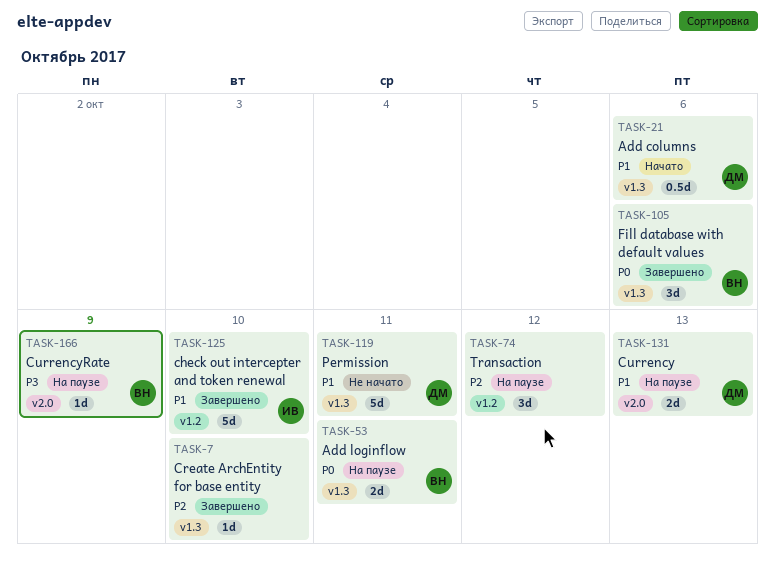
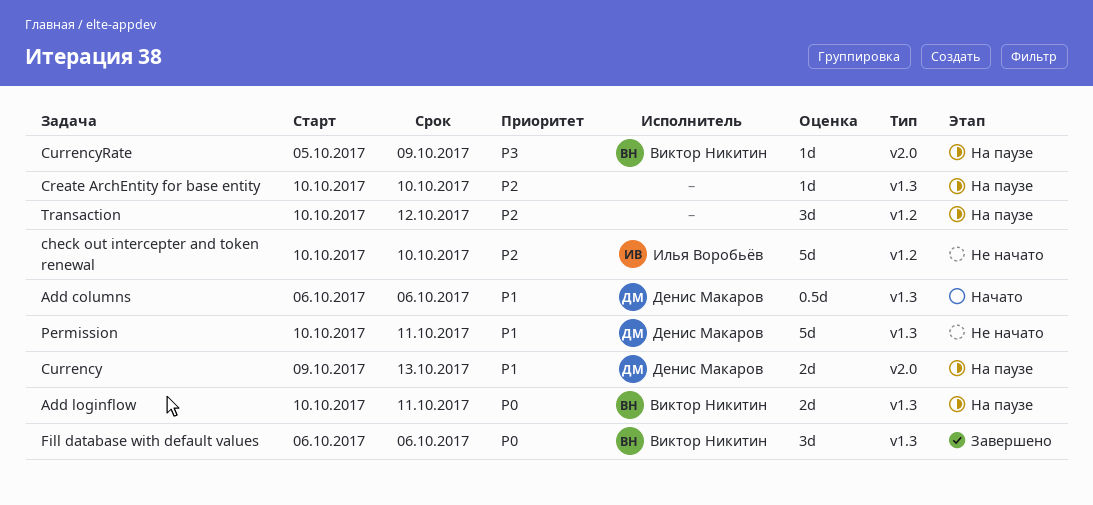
check out intercepter and token renewal, status: Завершено -> Не начато
check out intercepter and token renewal, priority: P1 -> P2
Create ArchEntity for base entity, status: Завершено -> На паузе

